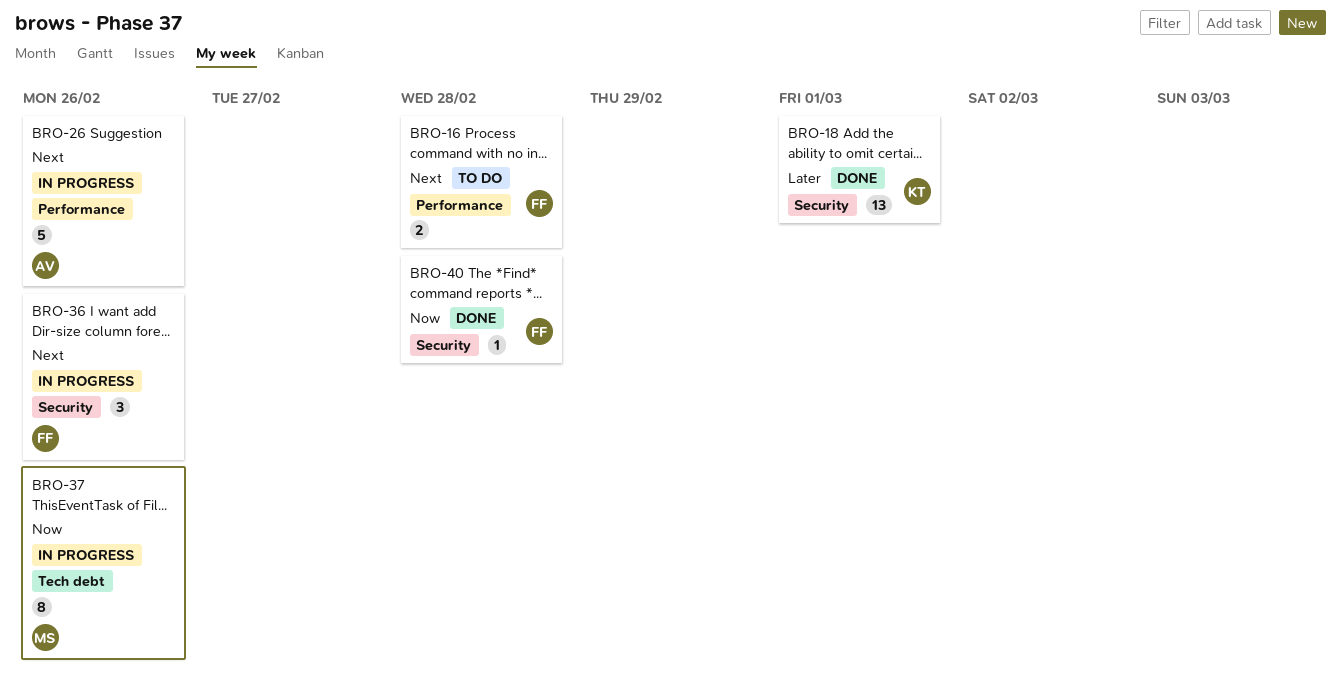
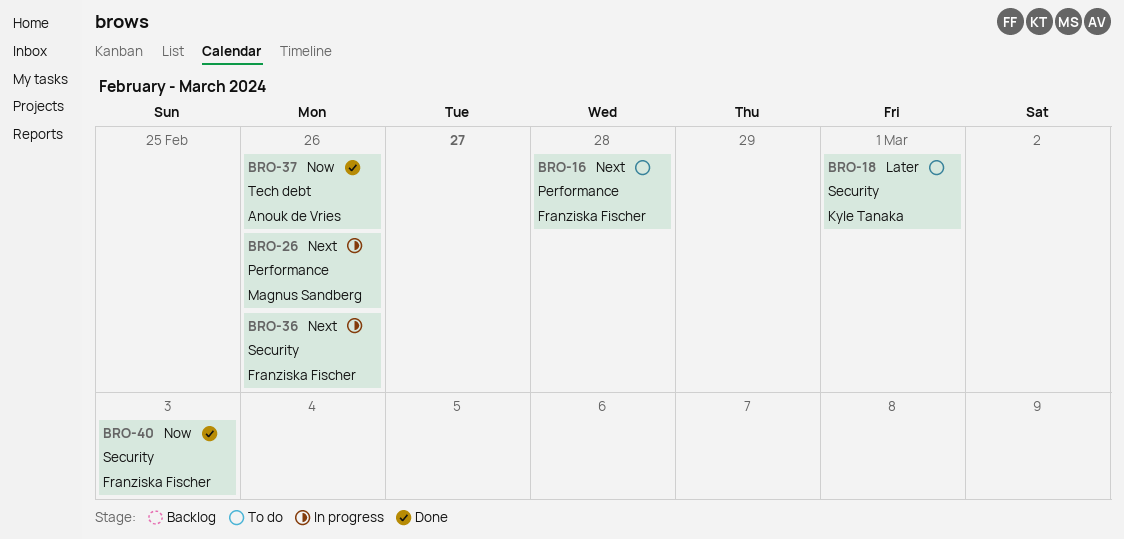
BRO-18, status: Done -> To do
BRO-26, owner: Anouk de Vries -> Magnus Sandberg
BRO-37, status: In progress -> Done
BRO-37, owner: Magnus Sandberg -> Anouk de Vries
BRO-40, due: Feb 28 -> Mar 3

